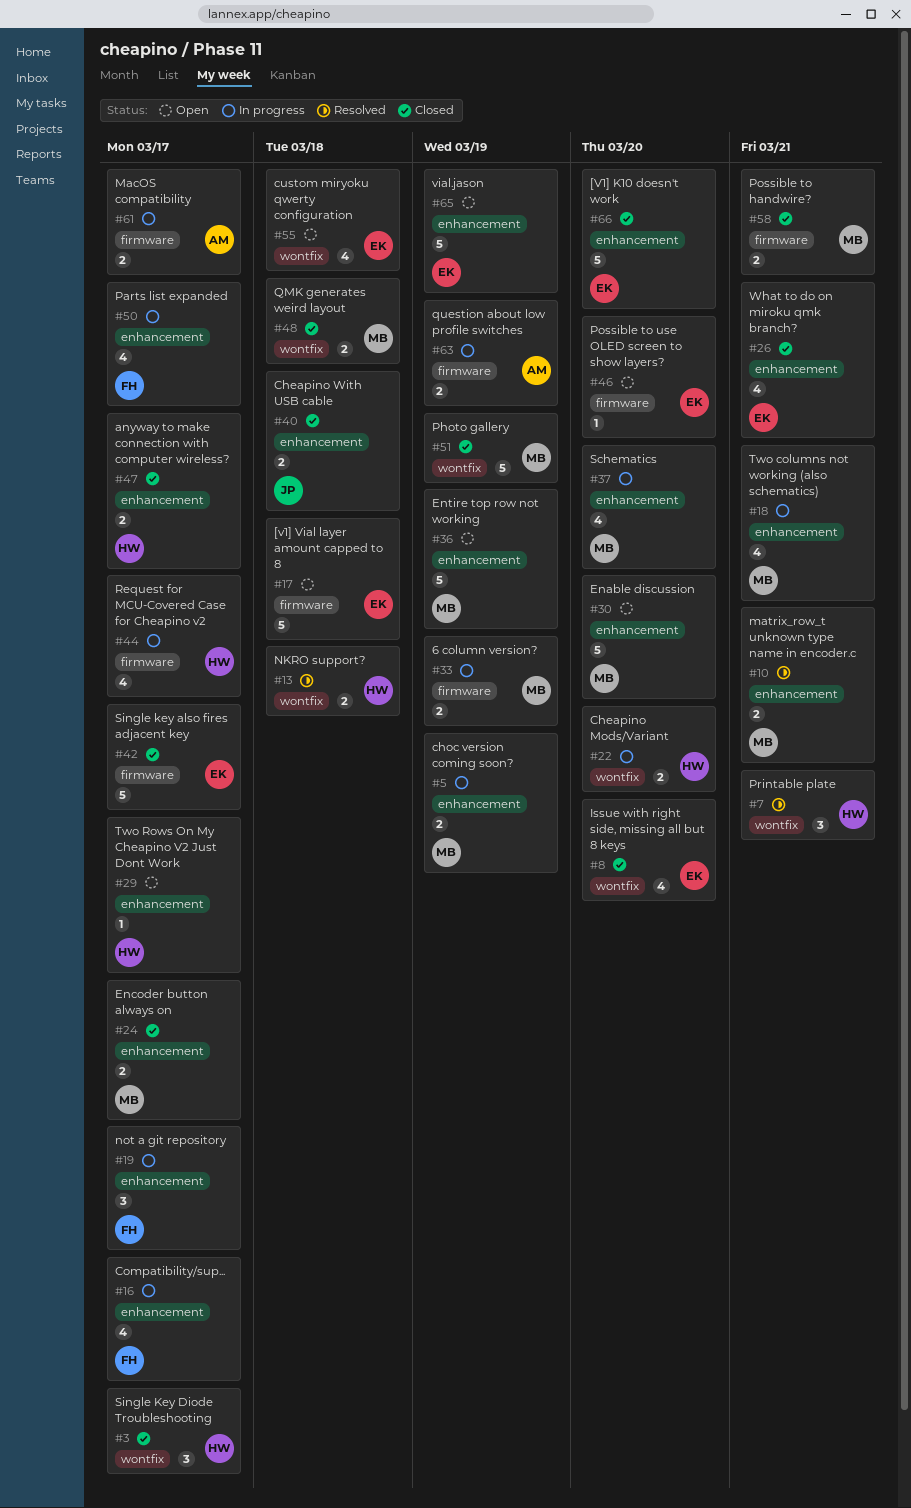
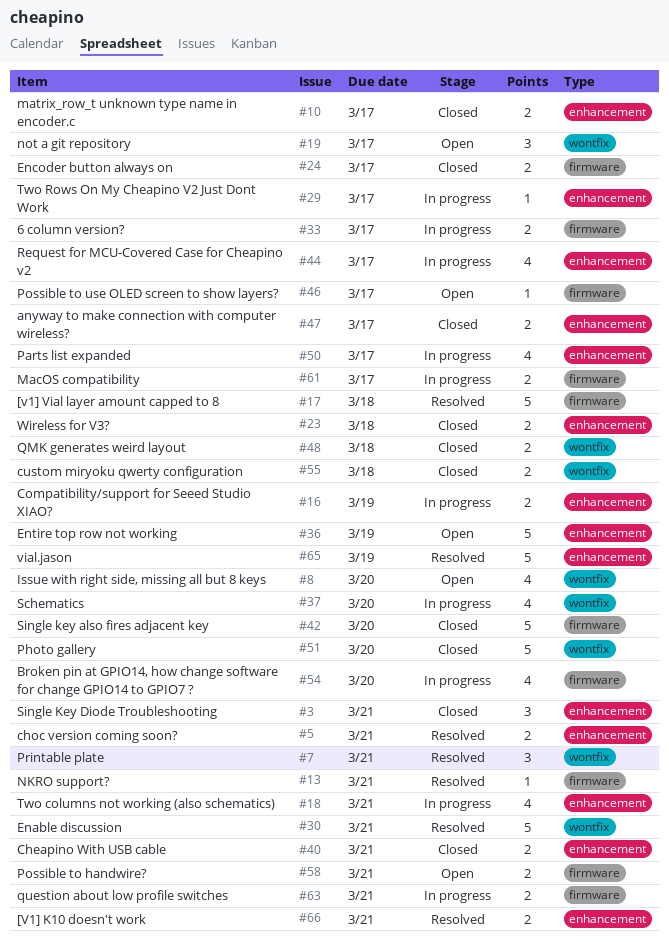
#3, label: wontfix -> enhancement
#3, due: Mar 17 -> Mar 21
#5, status: In progress -> Resolved
#5, due: Mar 19 -> Mar 21
#8, status: Closed -> Open
#10, status: Resolved -> Closed
#10, due: Mar 21 -> Mar 17
#13, label: wontfix -> firmware
#13, estimate: 2 -> 1
#13, due: Mar 18 -> Mar 21
#16, estimate: 4 -> 2
#16, due: Mar 17 -> Mar 19
#17, status: Open -> Resolved
#19, status: In progress -> Open
#19, label: enhancement -> wontfix
#22: present -> none
#23: none -> present
#24, label: enhancement -> firmware
#26: present -> none
#29, status: Open -> In progress
#30, status: Open -> Resolved
#30, label: enhancement -> wontfix
#30, due: Mar 20 -> Mar 21
#33, due: Mar 19 -> Mar 17
#37, label: enhancement -> wontfix
#40, due: Mar 18 -> Mar 21
#42, due: Mar 17 -> Mar 20
#44, label: firmware -> enhancement
#46, due: Mar 20 -> Mar 17
#51, due: Mar 19 -> Mar 20
#54: none -> present
#55, status: Open -> Closed
#55, estimate: 4 -> 2
#58, status: Closed -> Open
#63, due: Mar 19 -> Mar 21
#65, status: Open -> Resolved
#66, status: Closed -> Resolved
#66, estimate: 5 -> 2
#66, due: Mar 20 -> Mar 21

